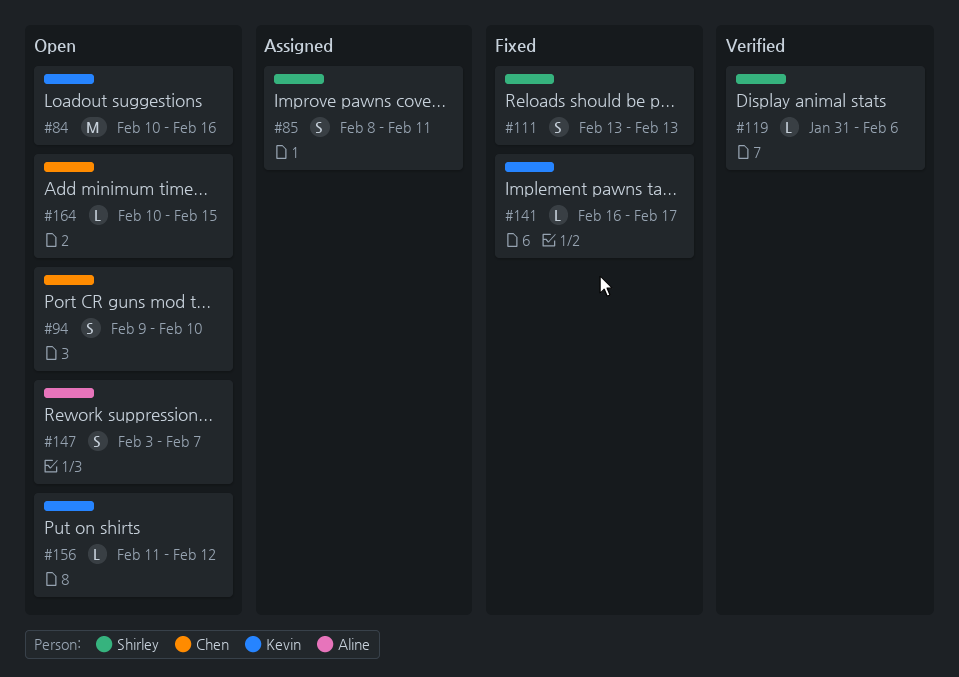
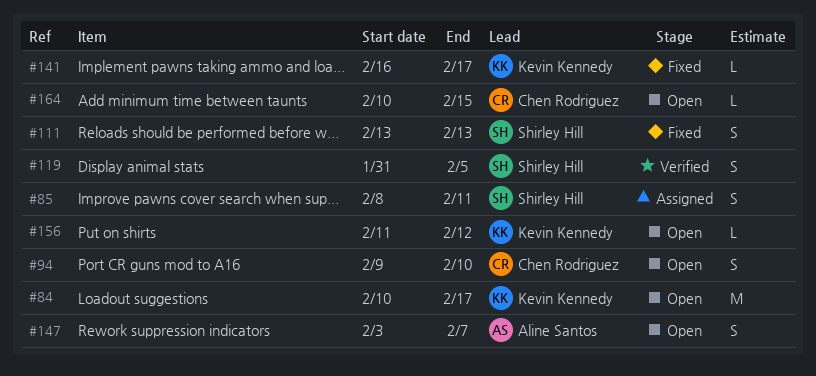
#84, due: Feb 16 -> Feb 17
#119, estimate: L -> S
#119, due: Feb 6 -> Feb 5

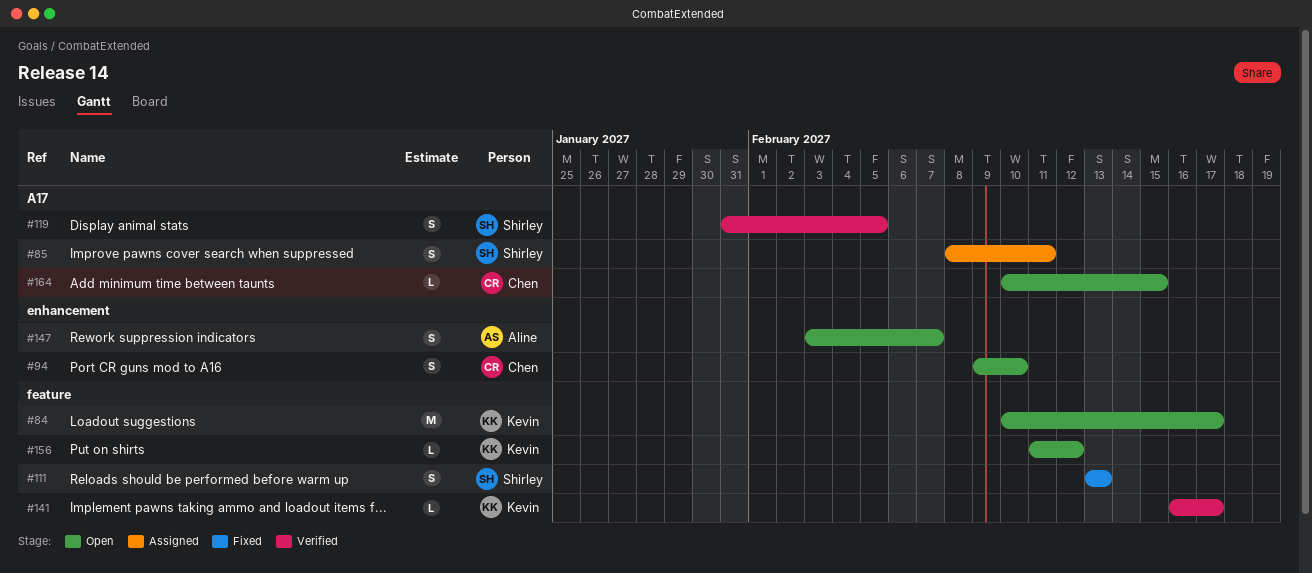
#141, status: Fixed -> Verified

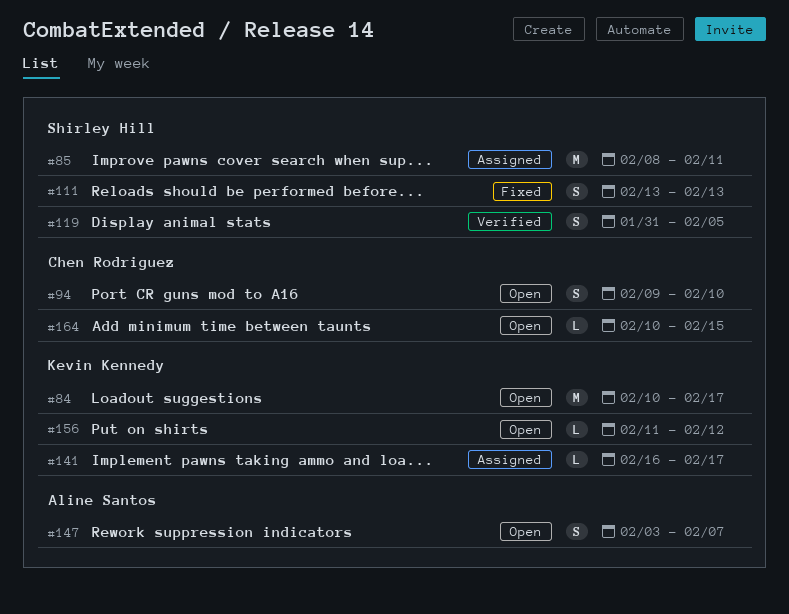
#85, estimate: S -> M
#141, status: Verified -> Assigned

